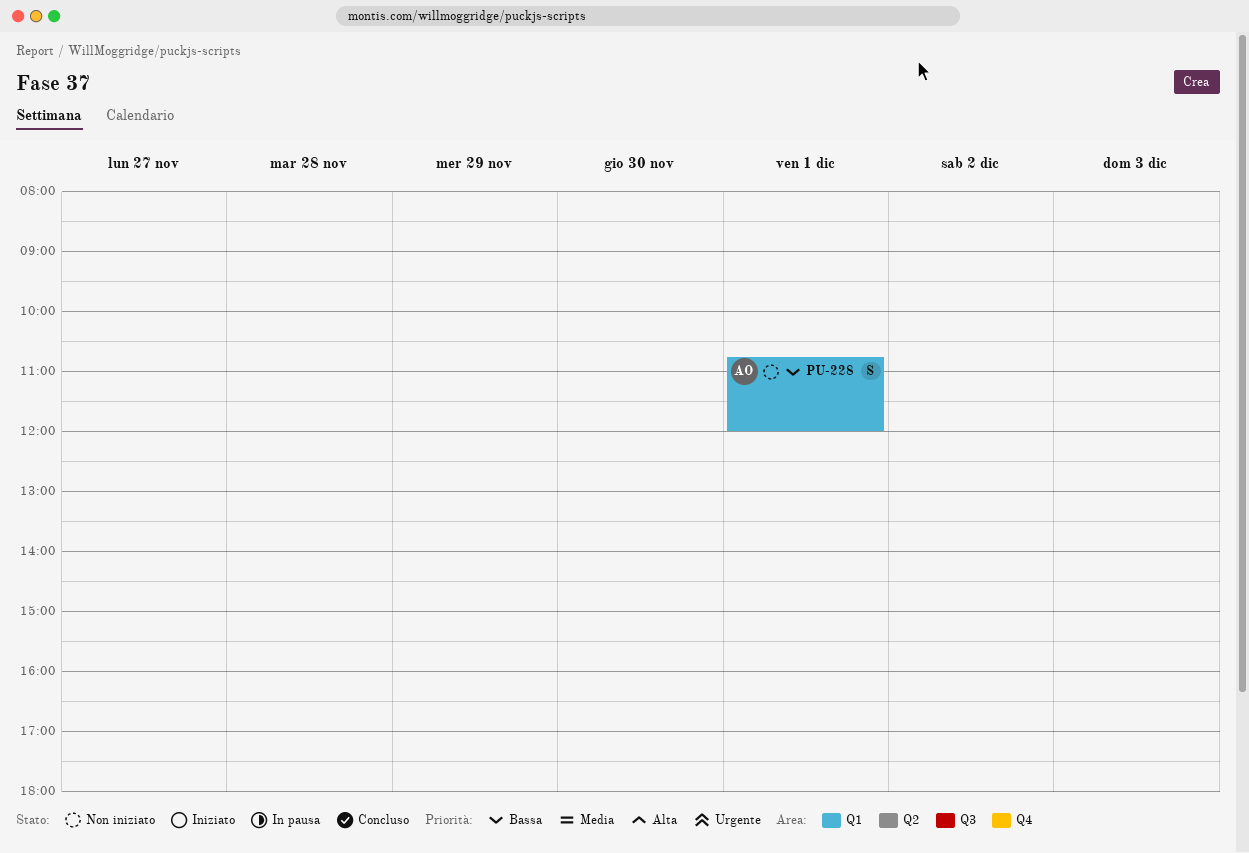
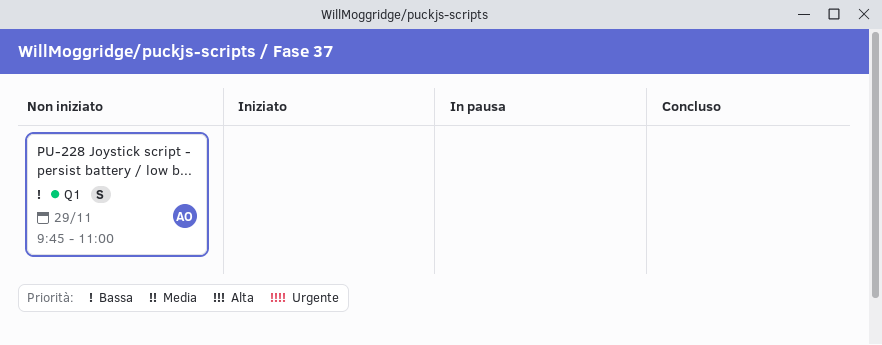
PU-228, day: Dec 1 -> Nov 29
PU-228, begins: 10:45 -> 09:45
PU-228, ends: 12:00 -> 11:00

